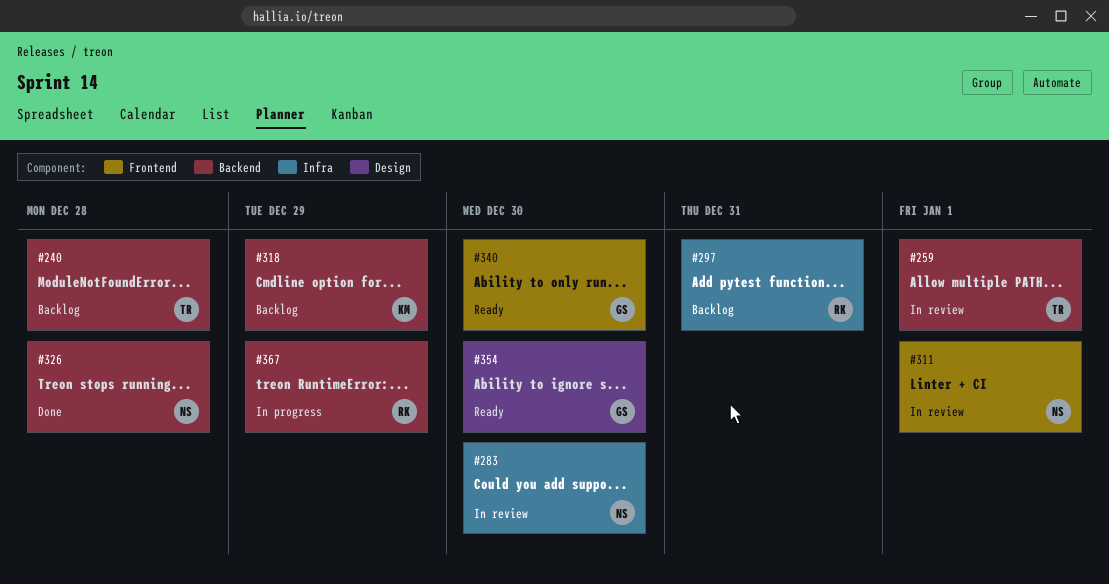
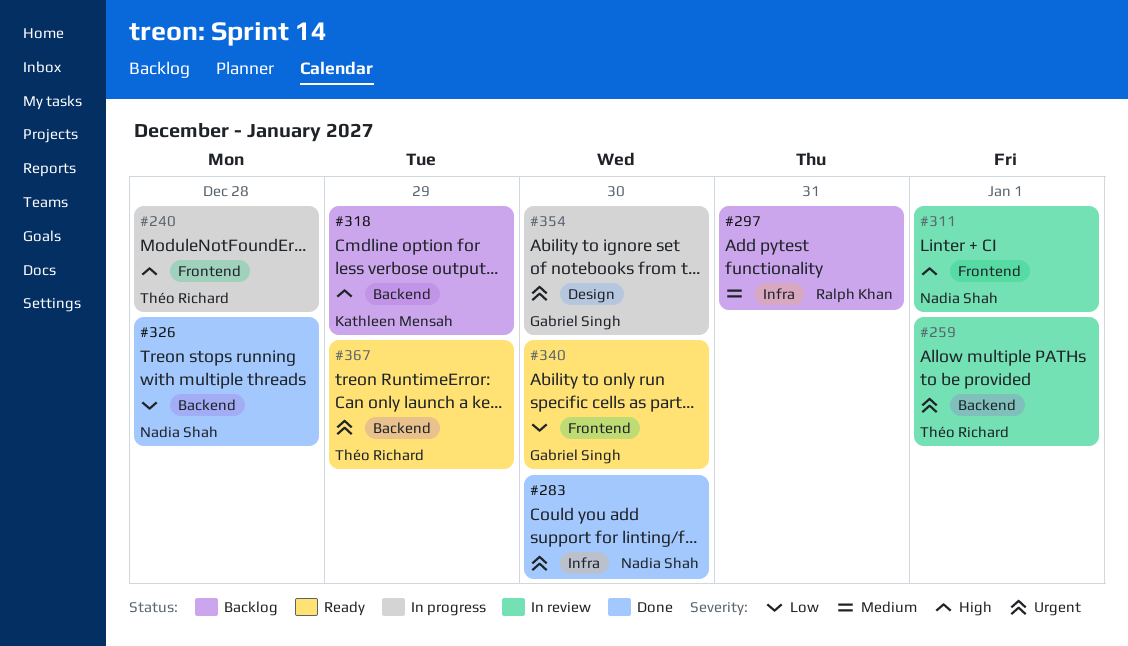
#240, status: Backlog -> In progress
#240, label: Backend -> Frontend
#283, status: In review -> Done
#354, status: Ready -> In progress
#367, status: In progress -> Ready
#367, owner: Ralph Khan -> Théo Richard

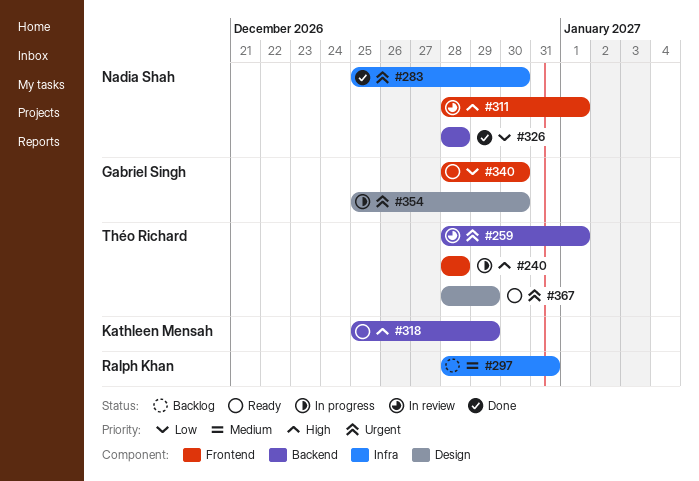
#318, status: Backlog -> Ready
#367, label: Backend -> Design

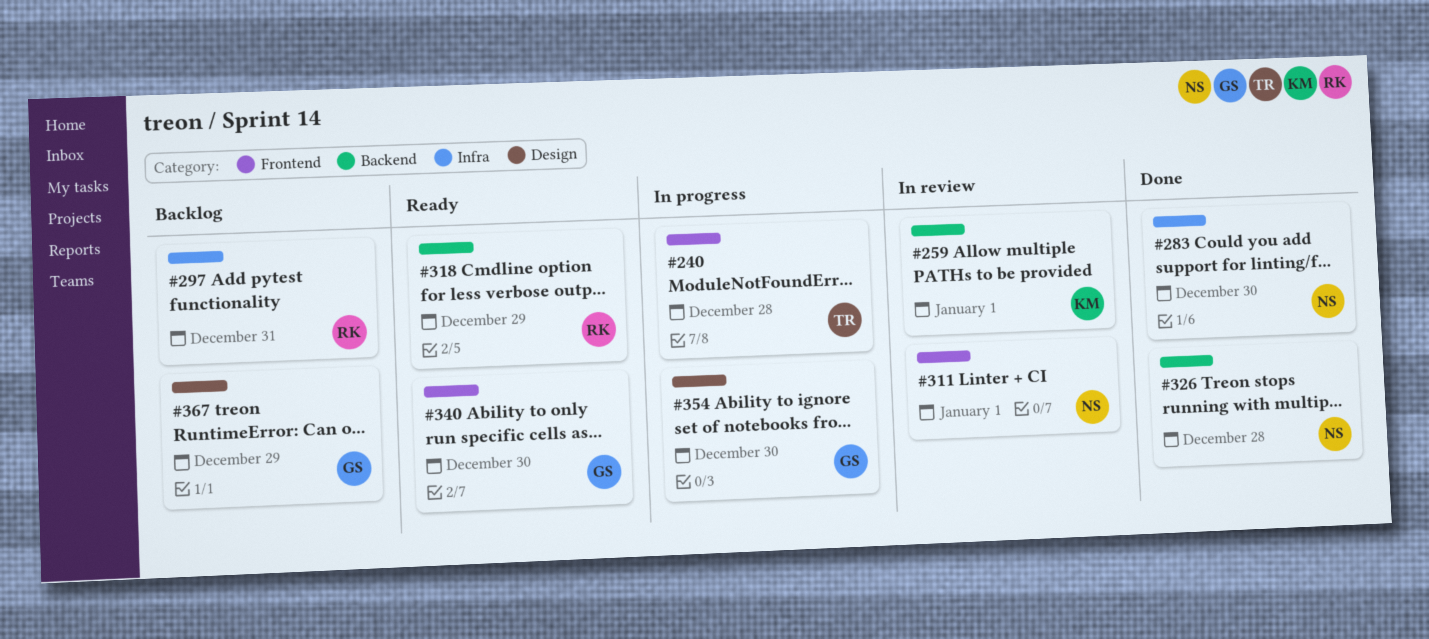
#259, owner: Théo Richard -> Kathleen Mensah
#318, owner: Kathleen Mensah -> Ralph Khan
#367, status: Ready -> Backlog
#367, owner: Théo Richard -> Gabriel Singh

